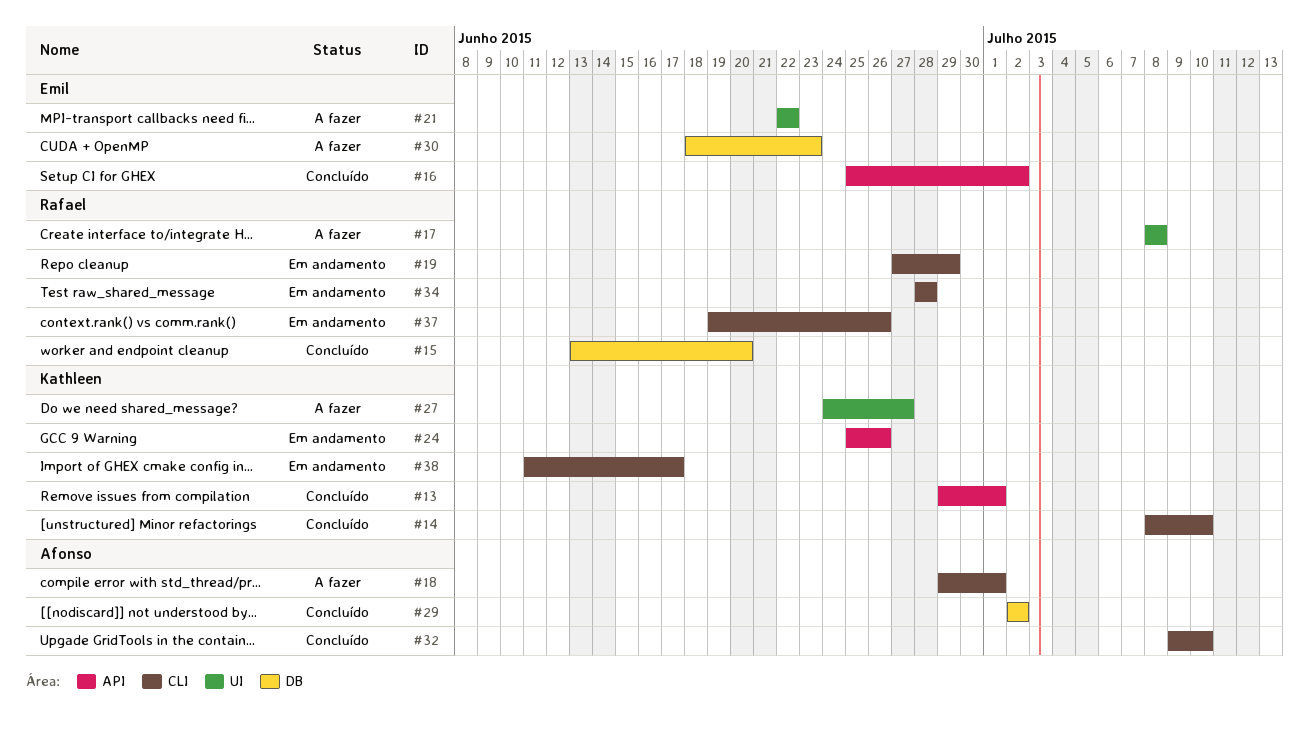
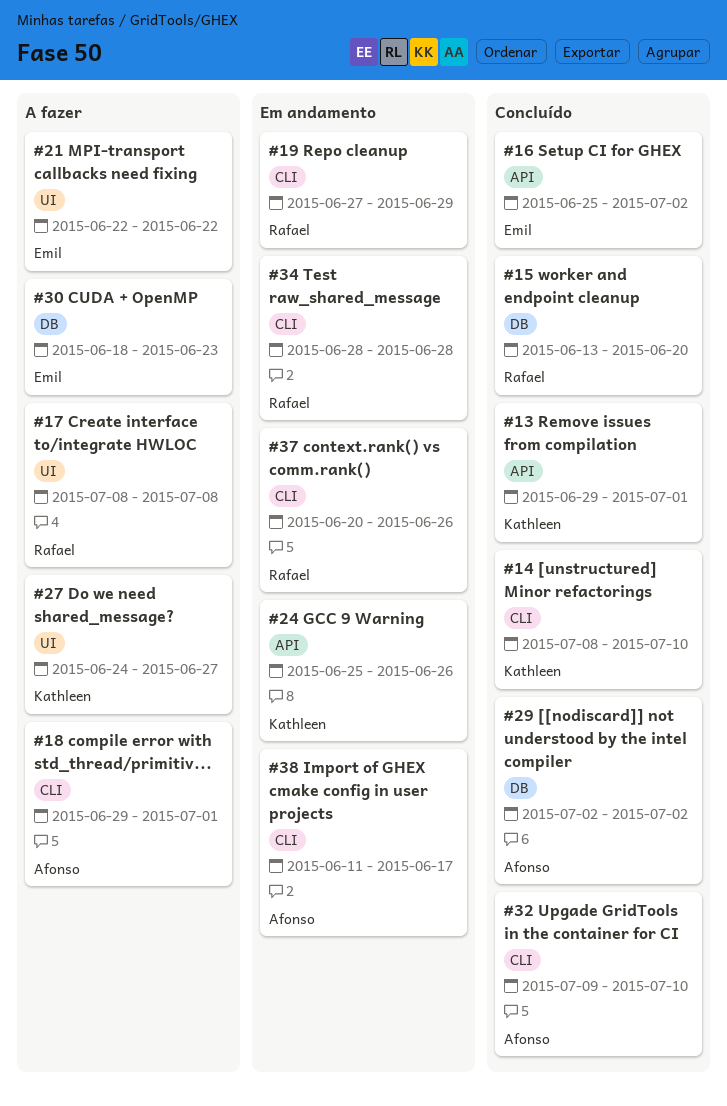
#37, start: Jun 19 -> Jun 20
#38, owner: Kathleen -> Afonso

